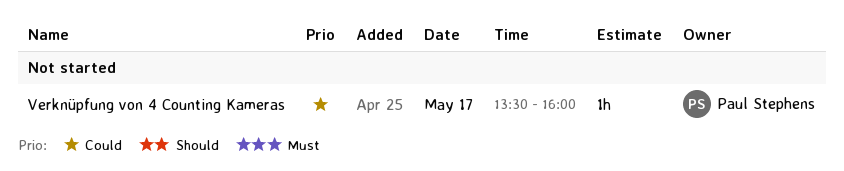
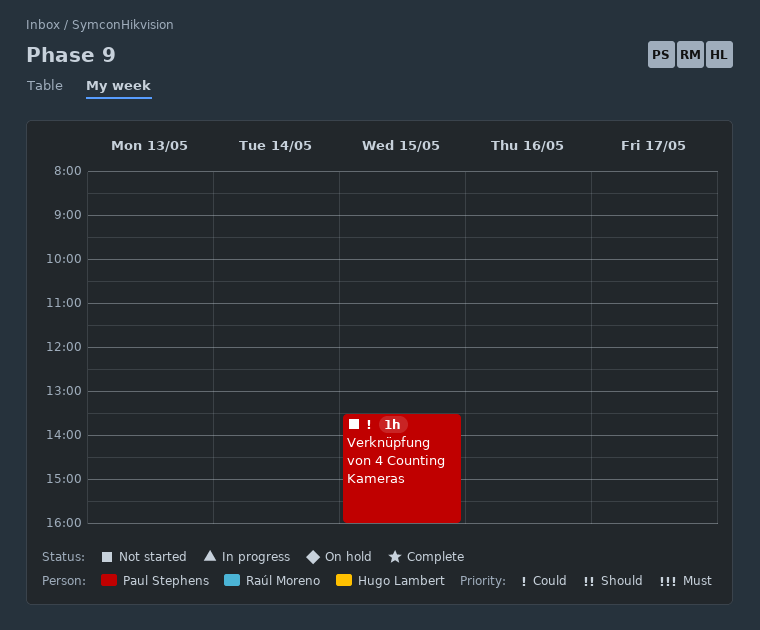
Verknüpfung von 4 Counting Kameras, day: May 17 -> May 15

